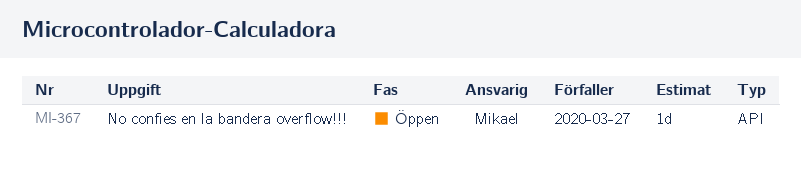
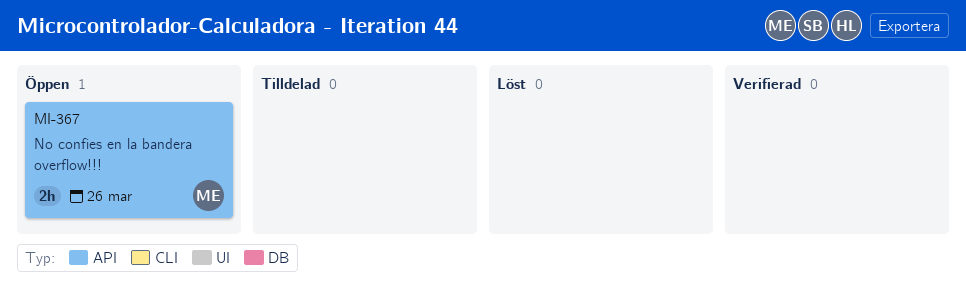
MI-367, estimate: 1d -> 2h
MI-367, due: Mar 27 -> Mar 26

